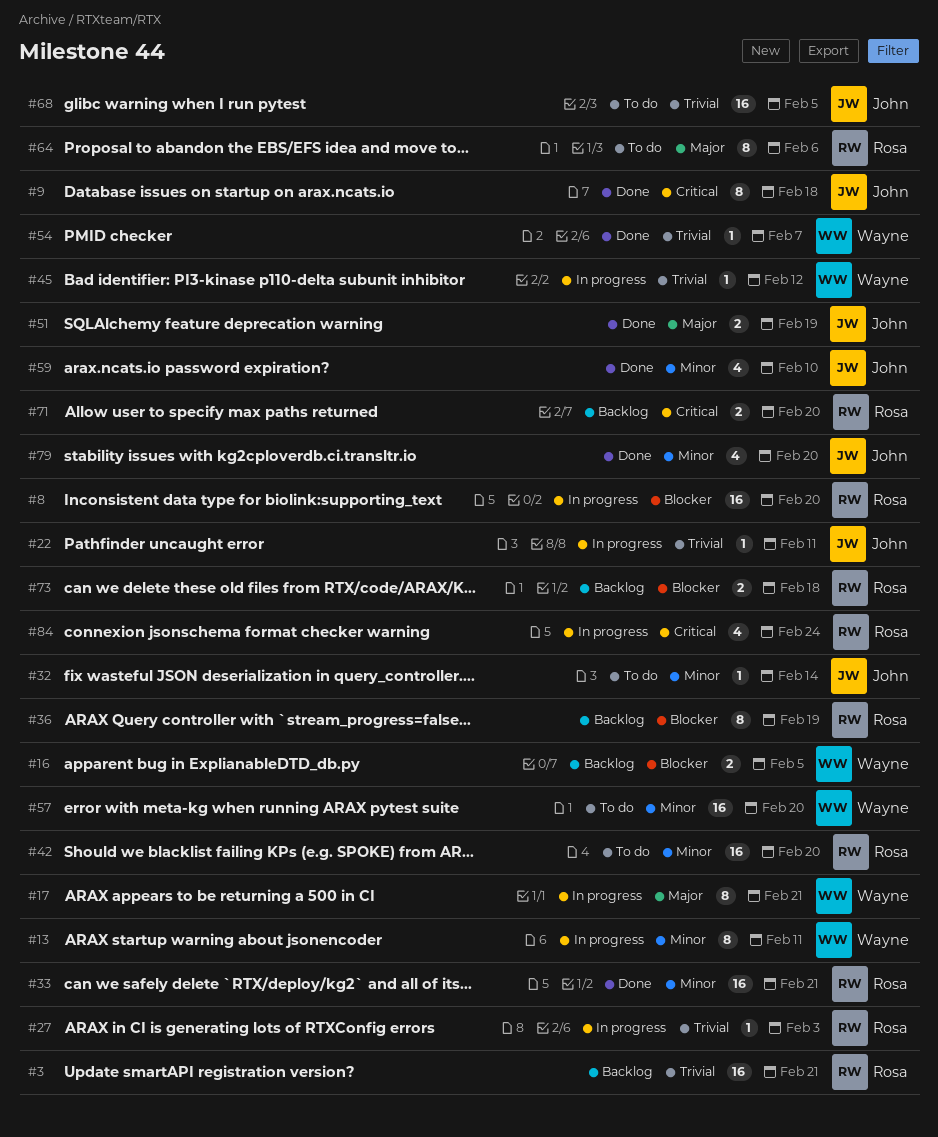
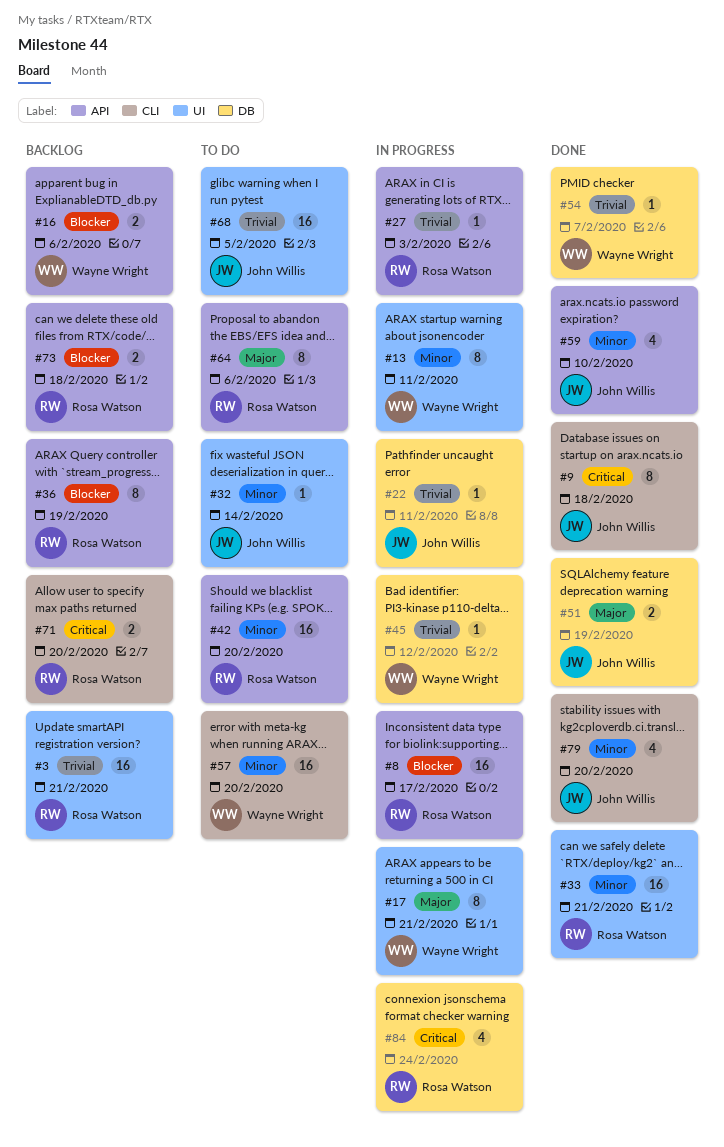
#8, due: Feb 20 -> Feb 17
#16, due: Feb 5 -> Feb 6

